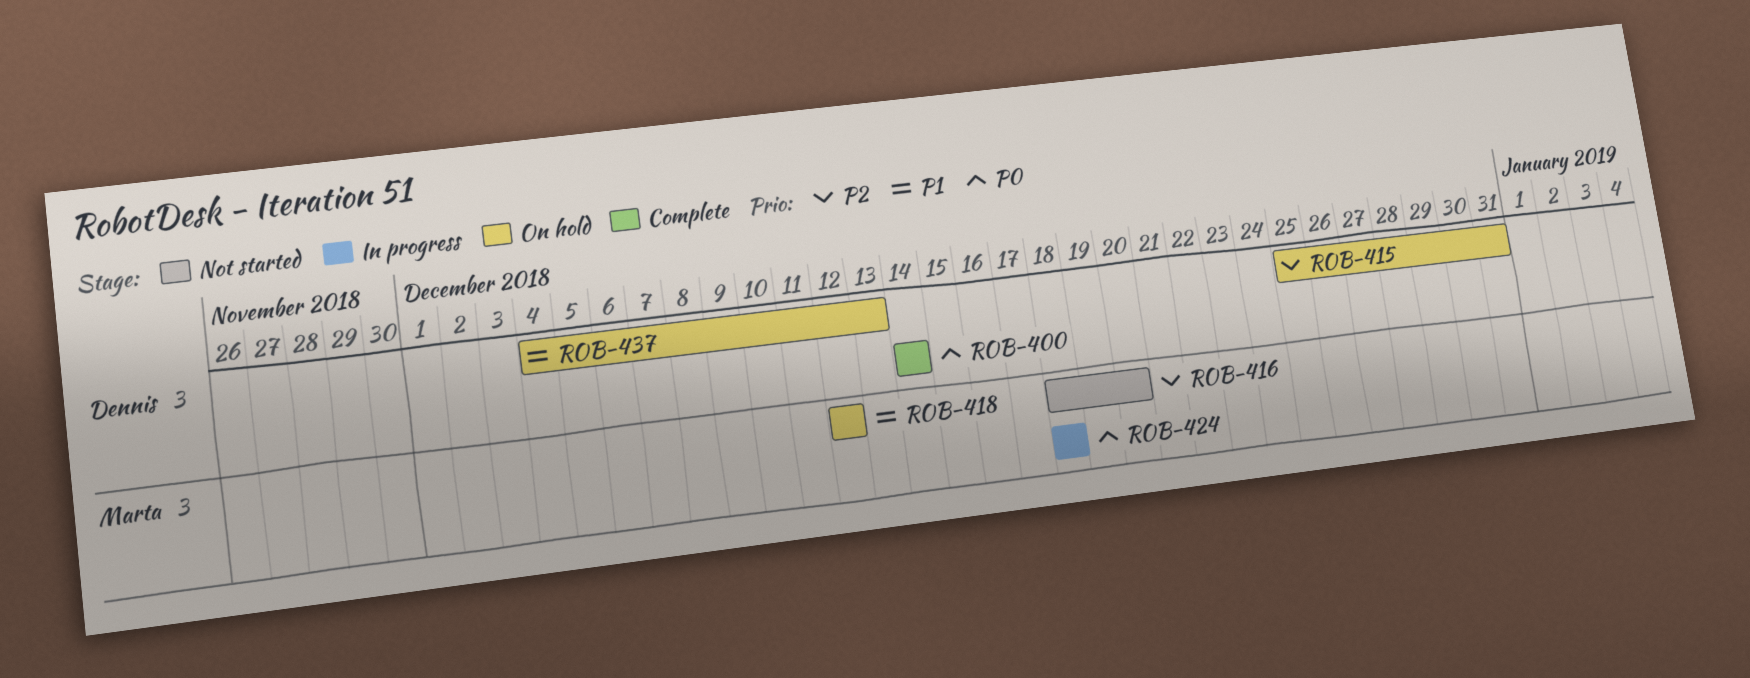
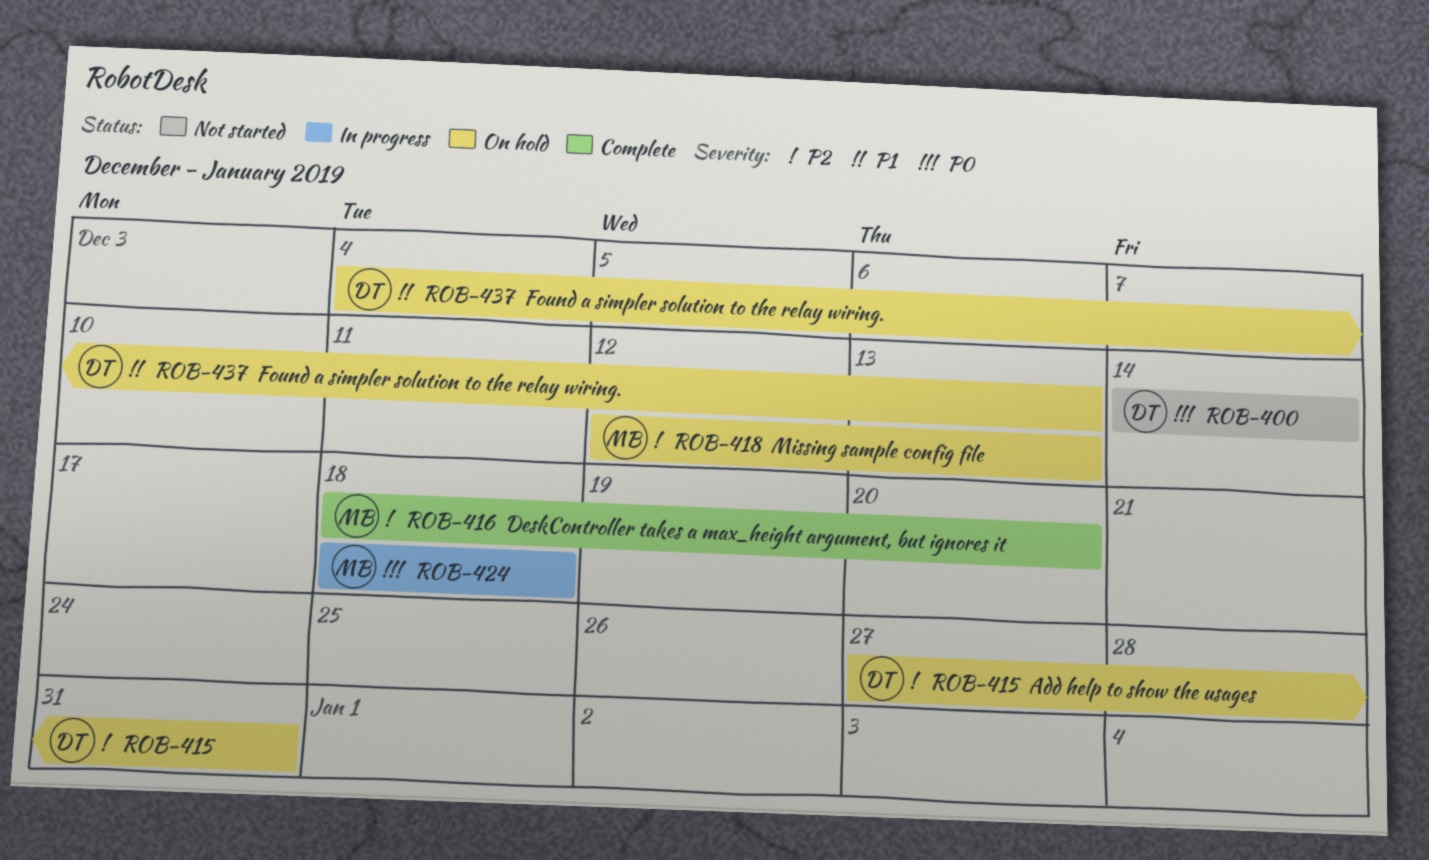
ROB-400, status: Complete -> Not started
ROB-415, start: Dec 25 -> Dec 27
ROB-416, status: Not started -> Complete
ROB-418, priority: P1 -> P2
ROB-418, due: Dec 12 -> Dec 13

